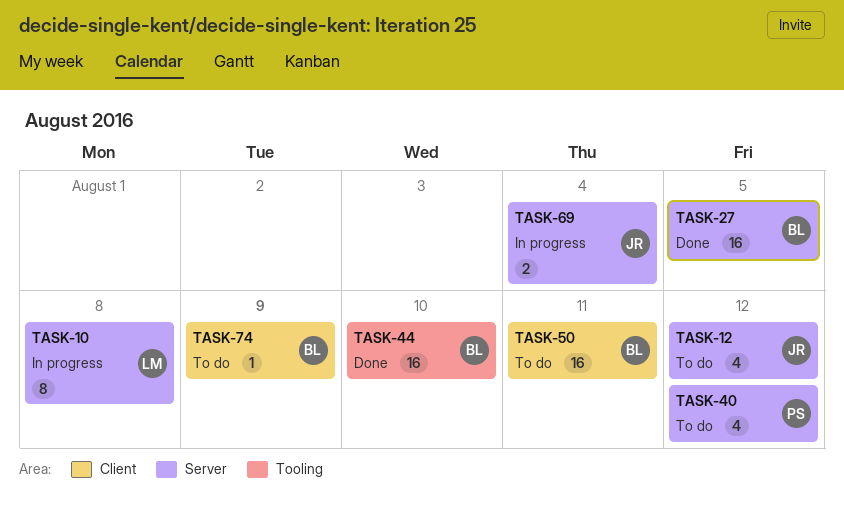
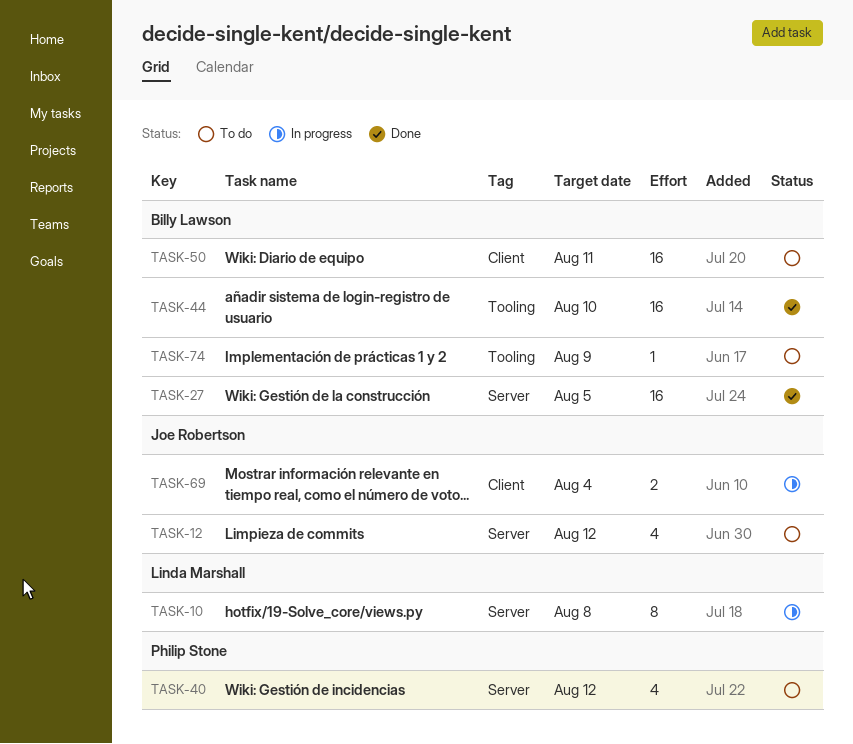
TASK-69, label: Server -> Client
TASK-74, label: Client -> Tooling

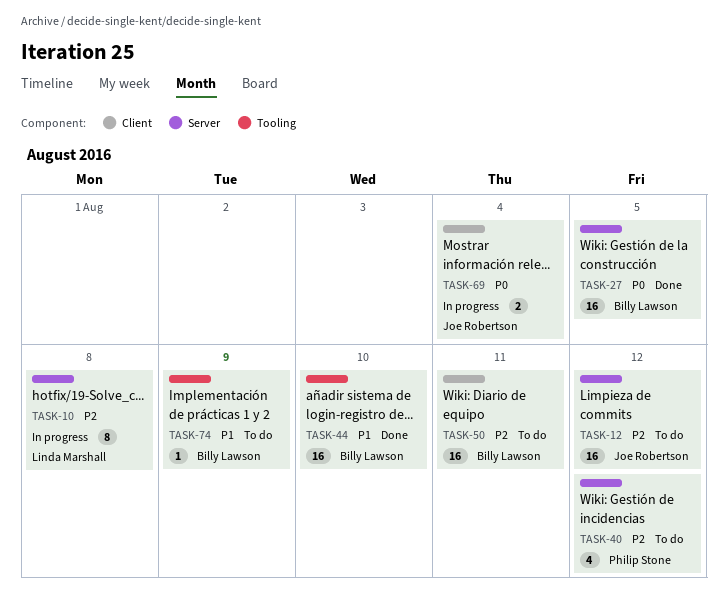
TASK-12, estimate: 4 -> 16

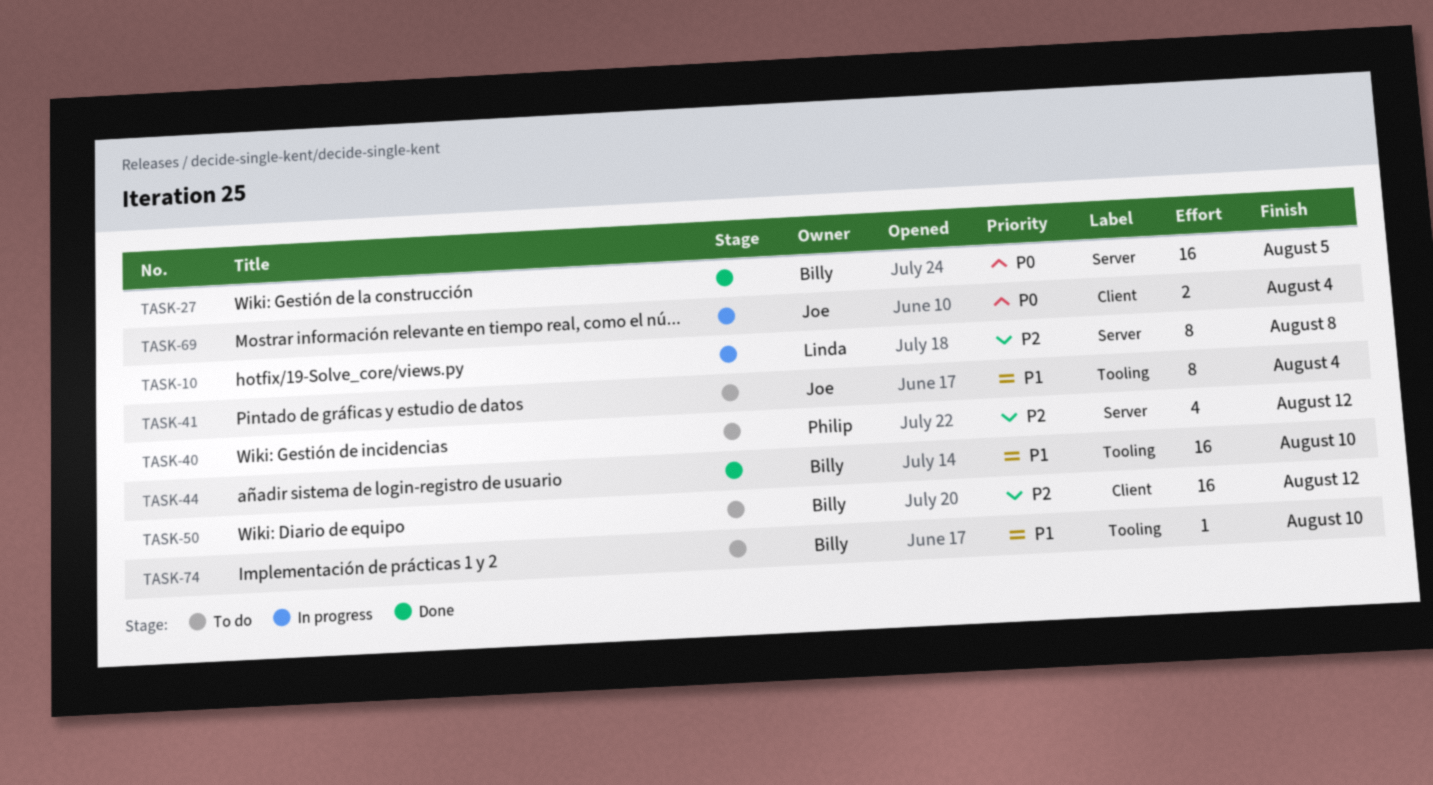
TASK-12: present -> none
TASK-41: none -> present
TASK-50, due: Aug 11 -> Aug 12
TASK-74, due: Aug 9 -> Aug 10

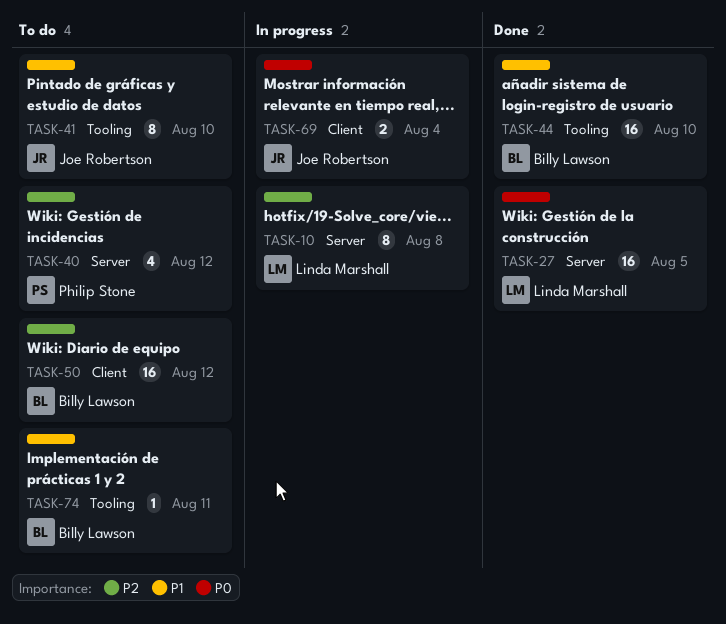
TASK-27, owner: Billy Lawson -> Linda Marshall
TASK-41, due: Aug 4 -> Aug 10
TASK-74, due: Aug 10 -> Aug 11

